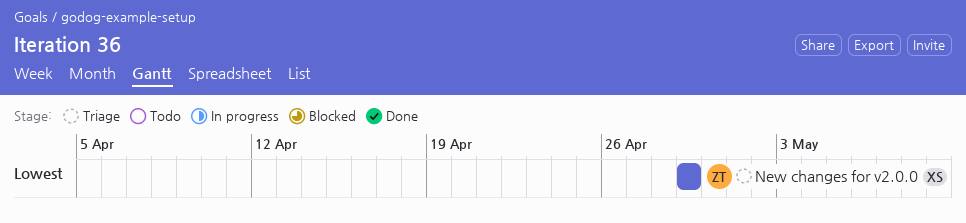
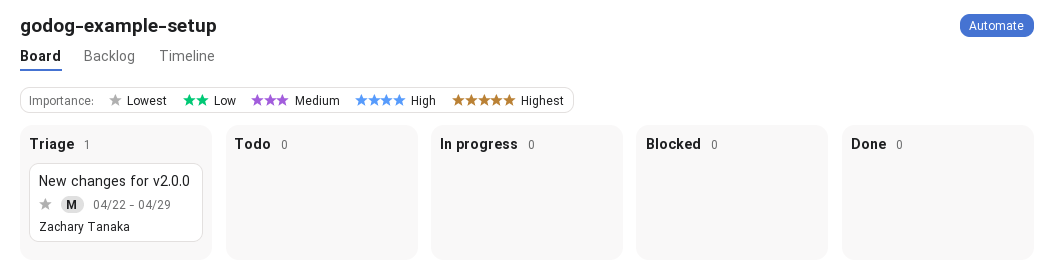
New changes for v2.0.0, estimate: XS -> M
New changes for v2.0.0, start: Apr 29 -> Apr 22

